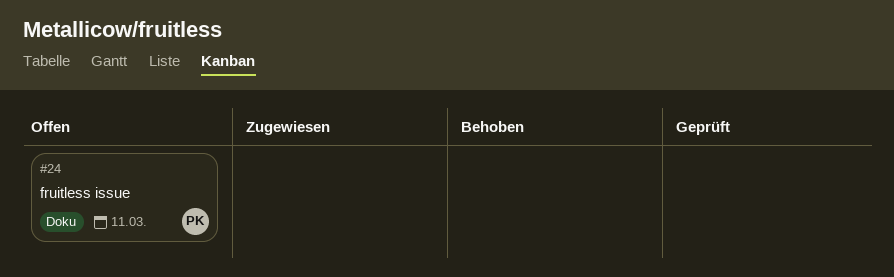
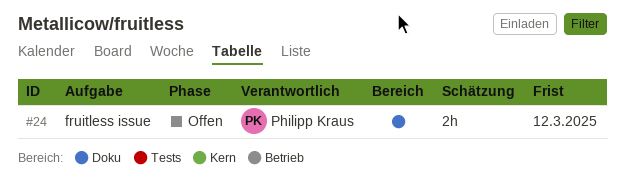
#24, due: Mar 11 -> Mar 12

